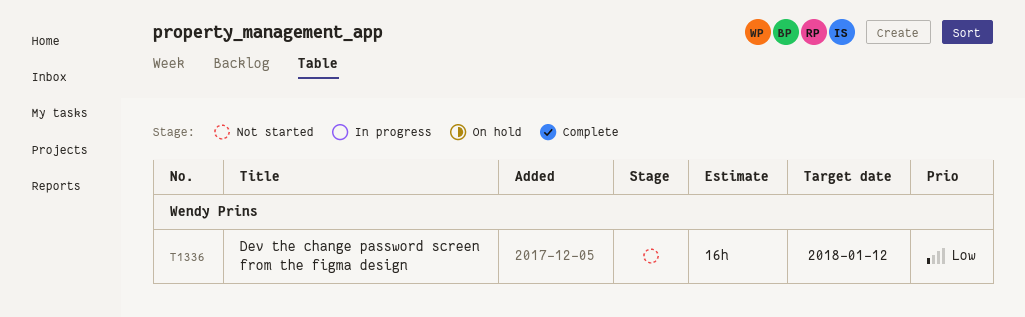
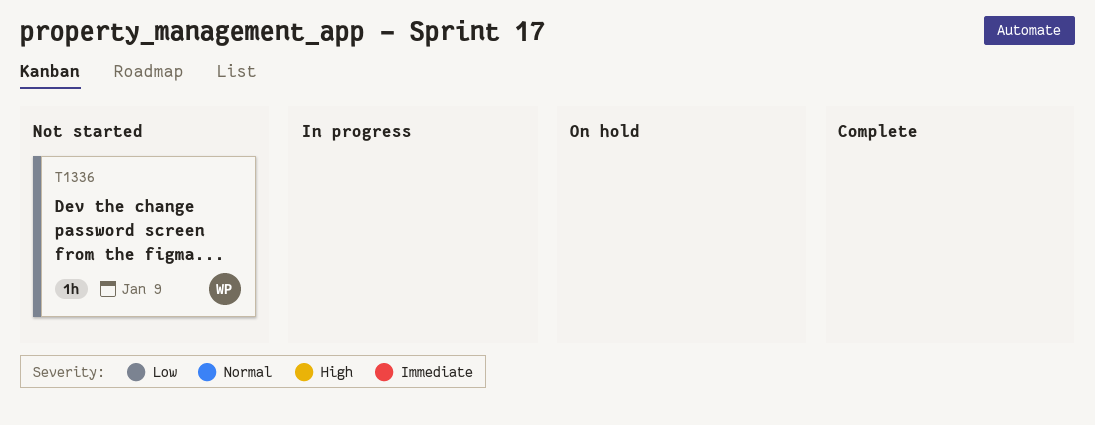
T1336, estimate: 16h -> 1h
T1336, due: Jan 12 -> Jan 9

